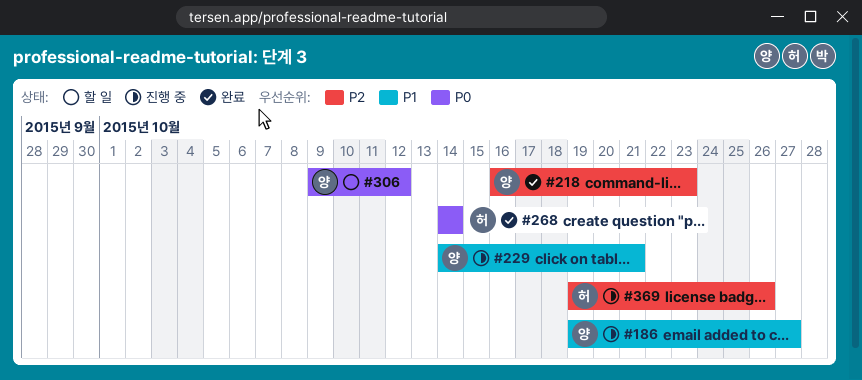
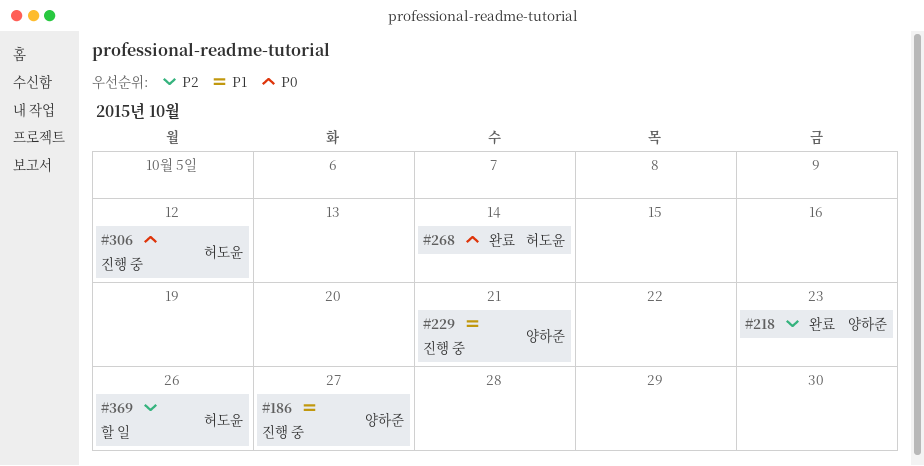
#306, status: 할 일 -> 진행 중
#306, owner: 양하준 -> 허도윤
#369, status: 진행 중 -> 할 일

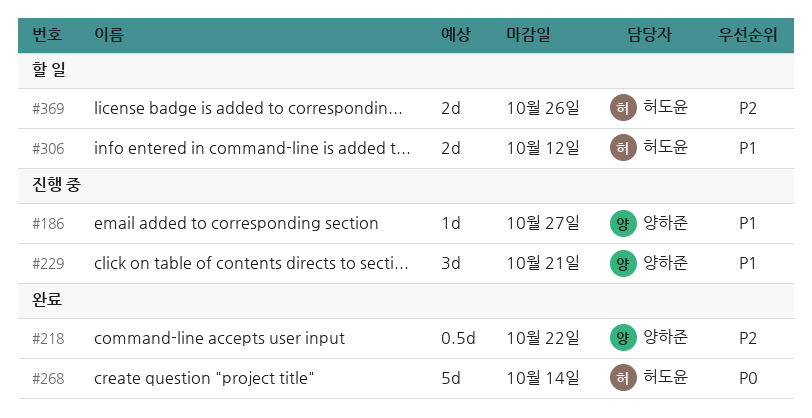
#218, due: Oct 23 -> Oct 22
#306, status: 진행 중 -> 할 일
#306, priority: P0 -> P1

